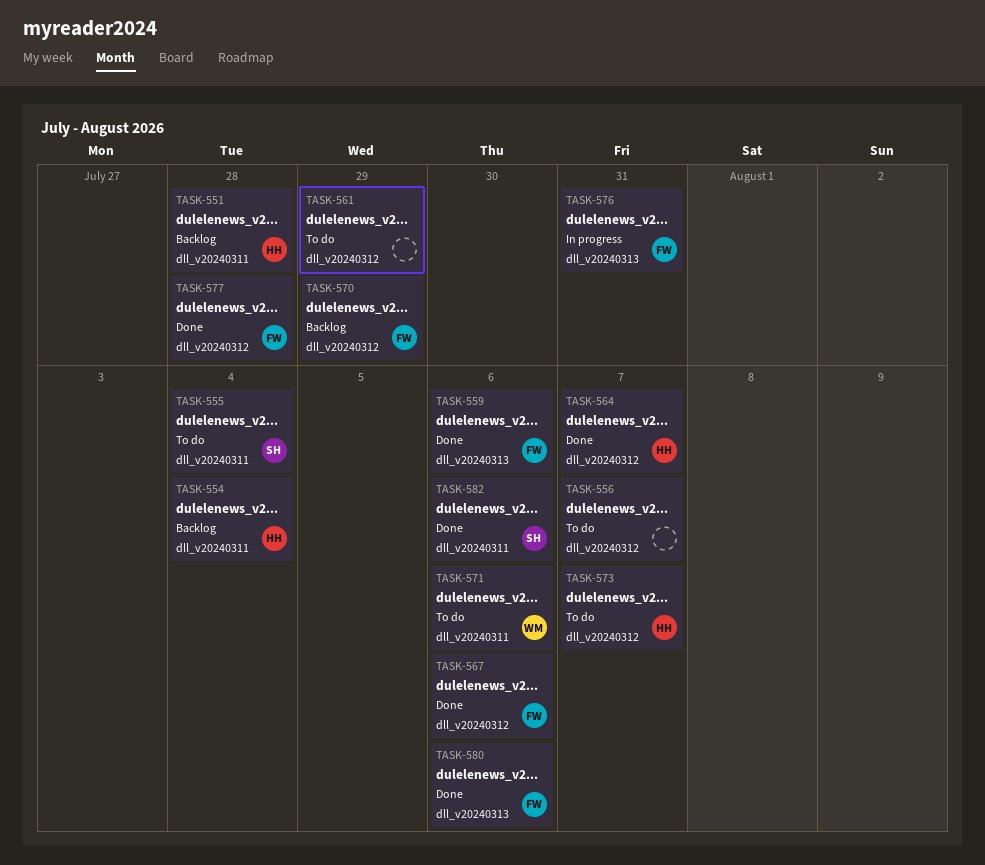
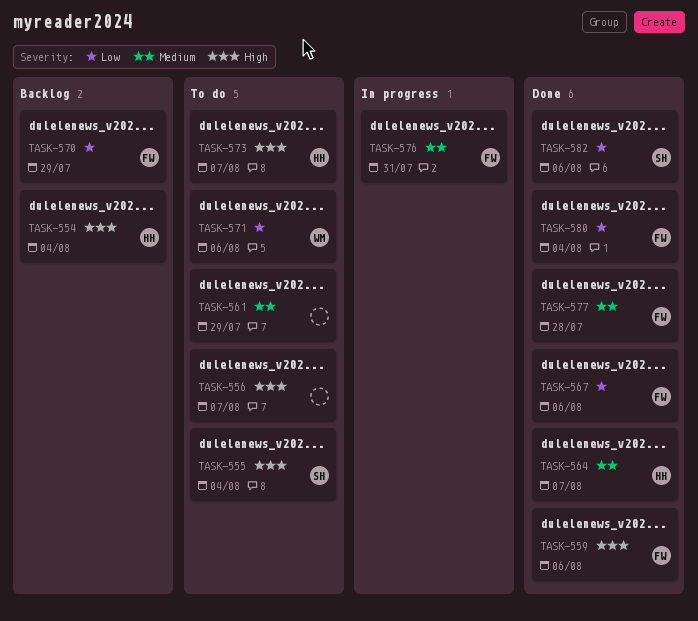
TASK-551: present -> none
TASK-580, due: Aug 6 -> Aug 4

